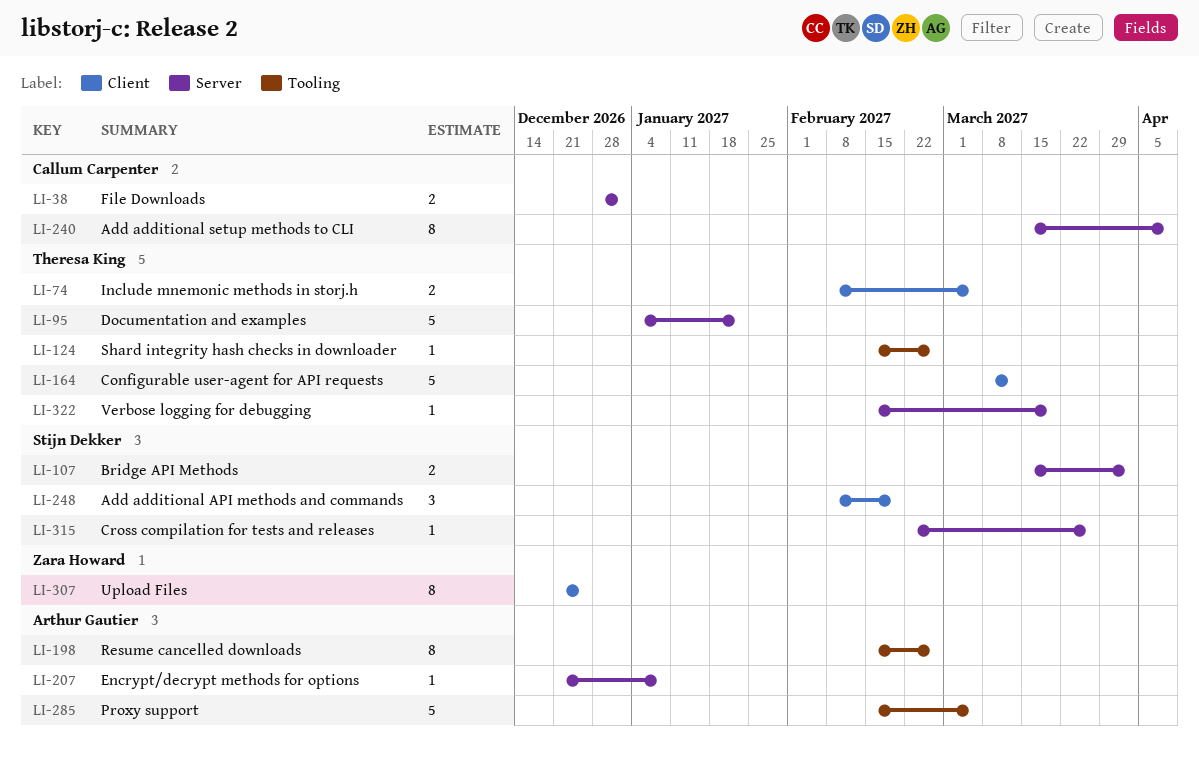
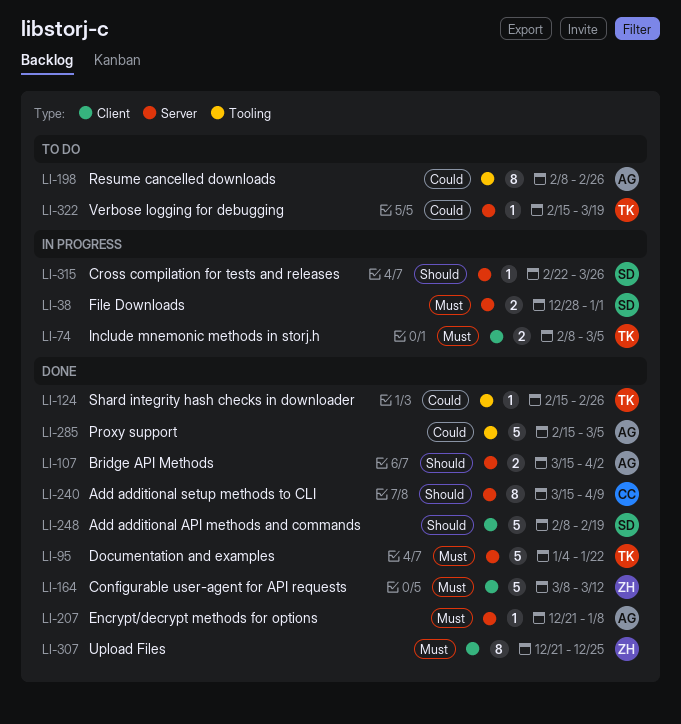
LI-38, owner: Callum Carpenter -> Stijn Dekker
LI-107, owner: Stijn Dekker -> Arthur Gautier
LI-164, owner: Theresa King -> Zara Howard
LI-198, start: Feb 15 -> Feb 8
LI-248, estimate: 3 -> 5

